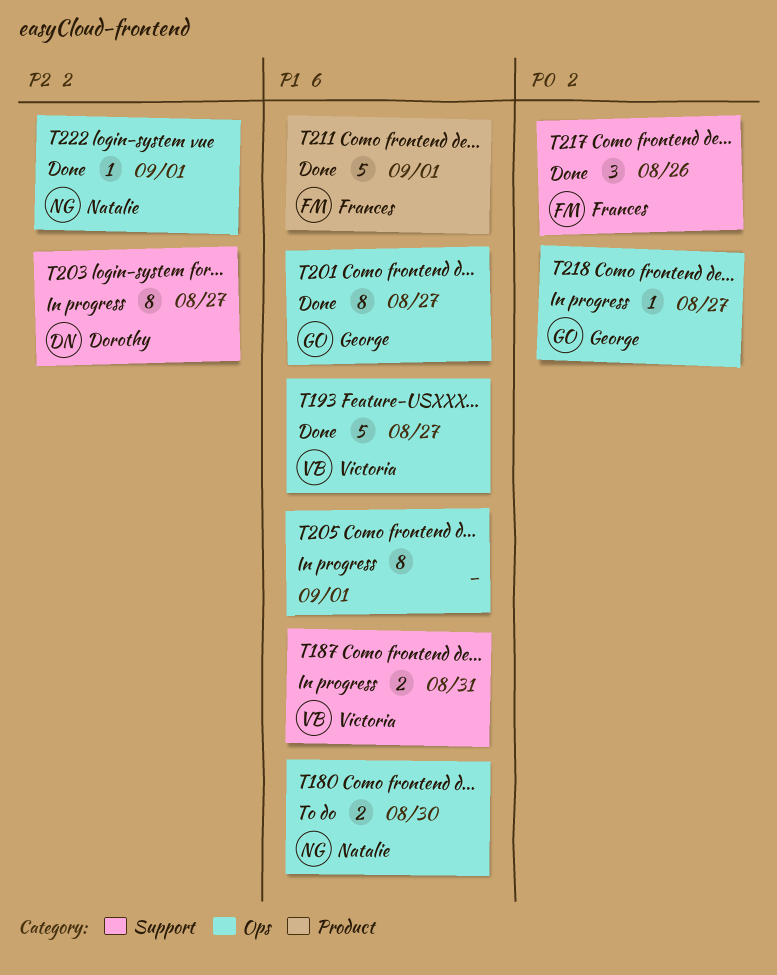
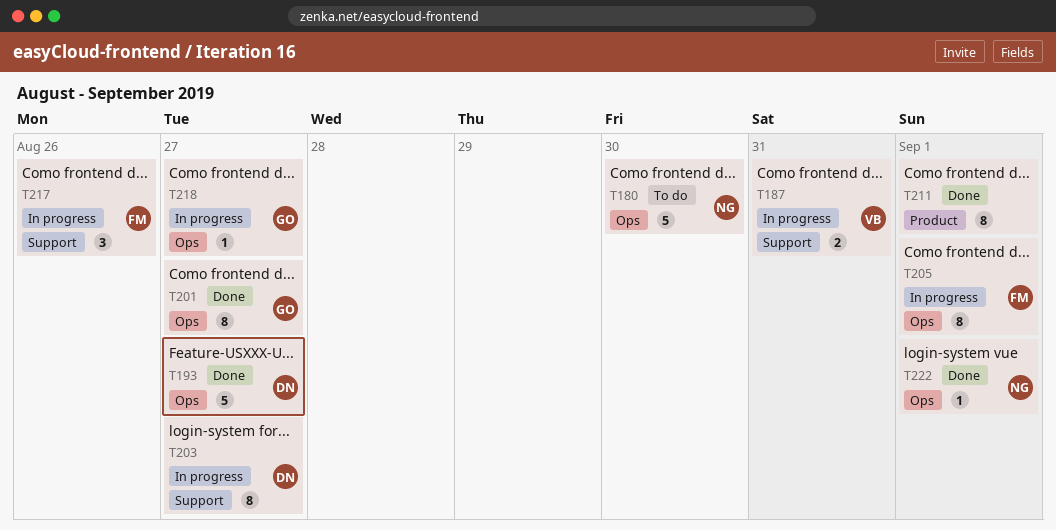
T180, estimate: 2 -> 5
T193, owner: Victoria -> Dorothy
T205, owner: none -> Frances
T211, owner: Frances -> none
T211, estimate: 5 -> 8
T217, status: Done -> In progress

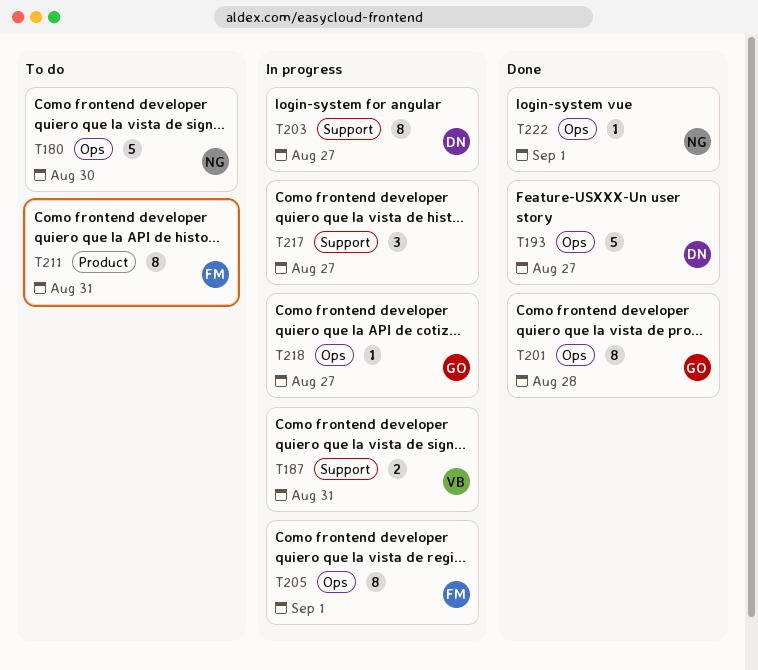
T201, due: Aug 27 -> Aug 28
T211, status: Done -> To do
T211, owner: none -> FM
T211, due: Sep 1 -> Aug 31
T217, owner: FM -> none
T217, due: Aug 26 -> Aug 27

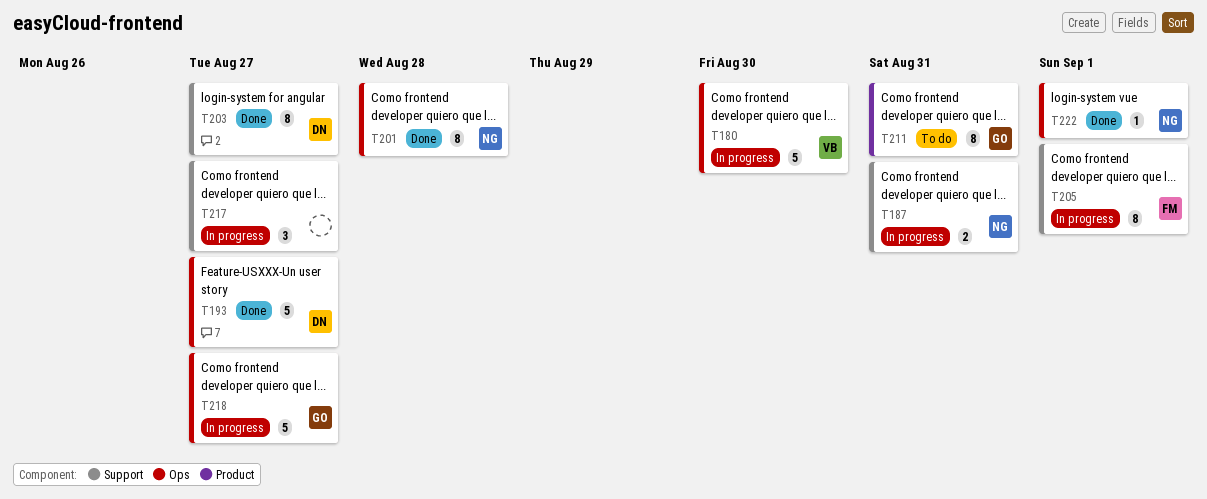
T180, status: To do -> In progress
T180, owner: NG -> VB
T187, owner: VB -> NG
T201, owner: GO -> NG
T203, status: In progress -> Done
T205, label: Ops -> Support
T211, owner: FM -> GO
T218, estimate: 1 -> 5

